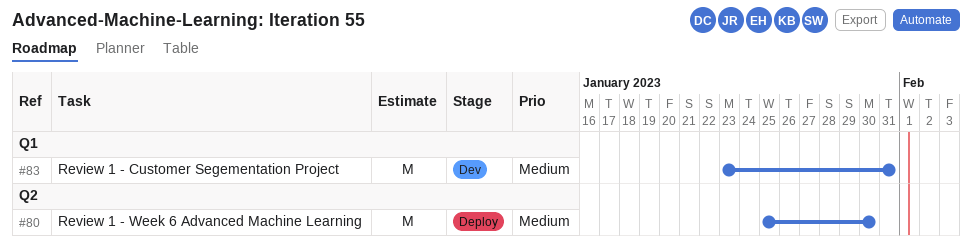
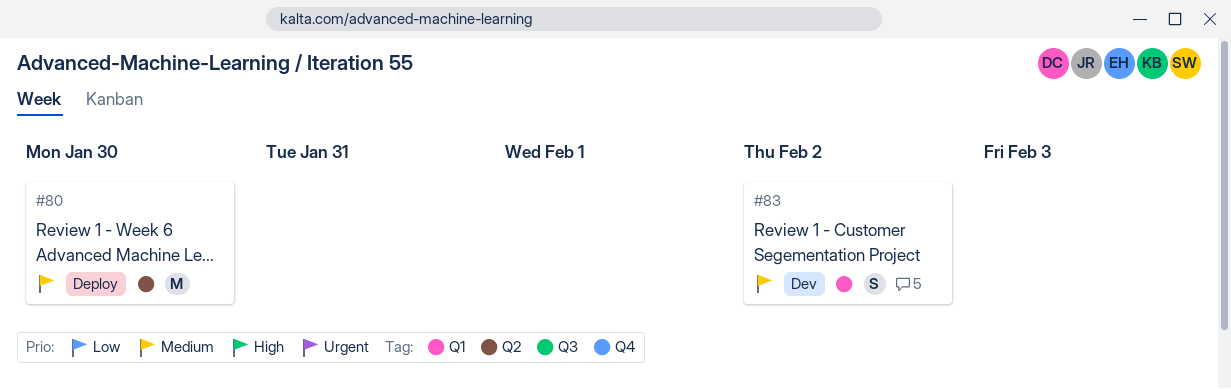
#83, estimate: M -> S
#83, due: Jan 31 -> Feb 2

